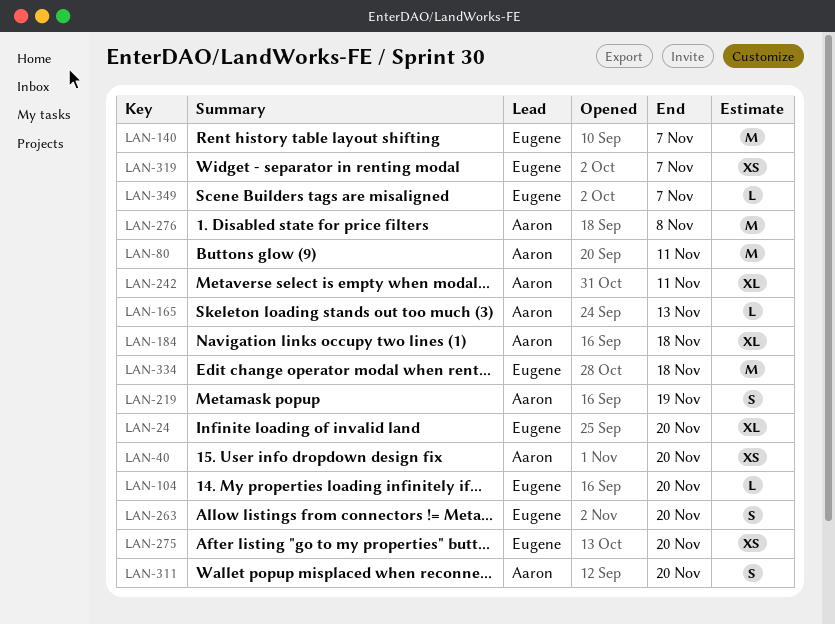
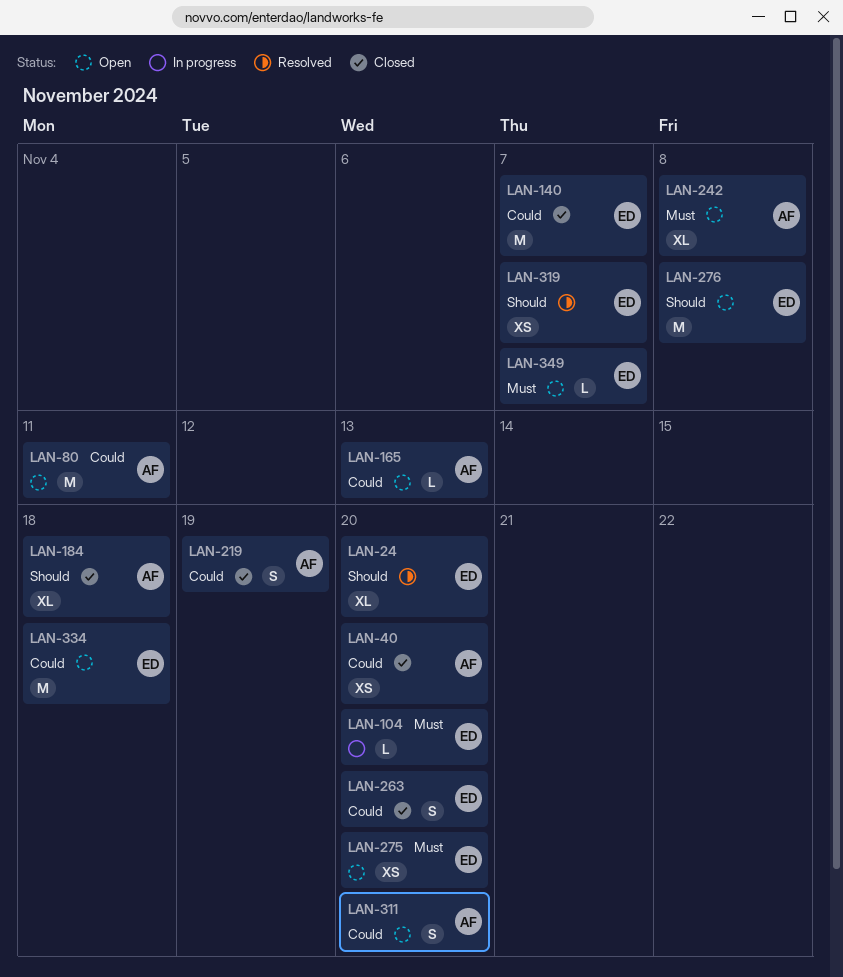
LAN-242, due: Nov 11 -> Nov 8
LAN-276, owner: Aaron -> Eugene

